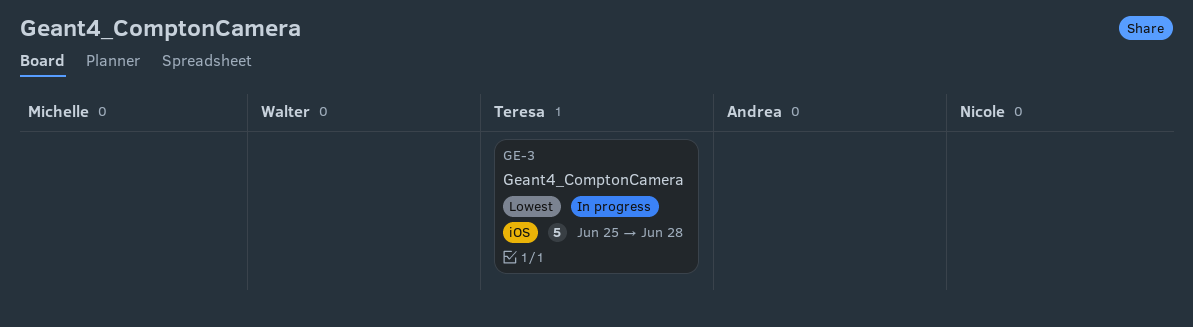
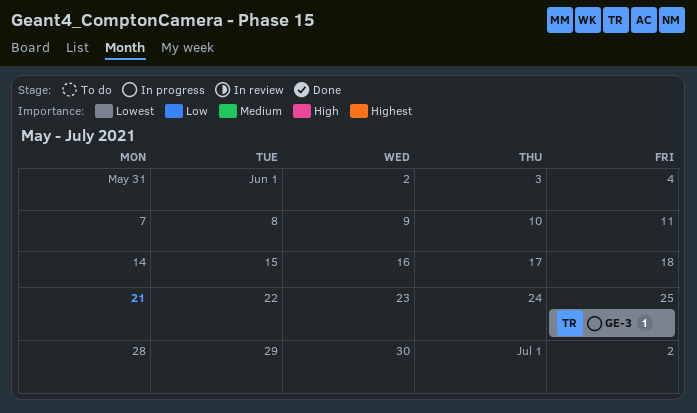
GE-3, estimate: 5 -> 1
GE-3, due: Jun 28 -> Jun 25

